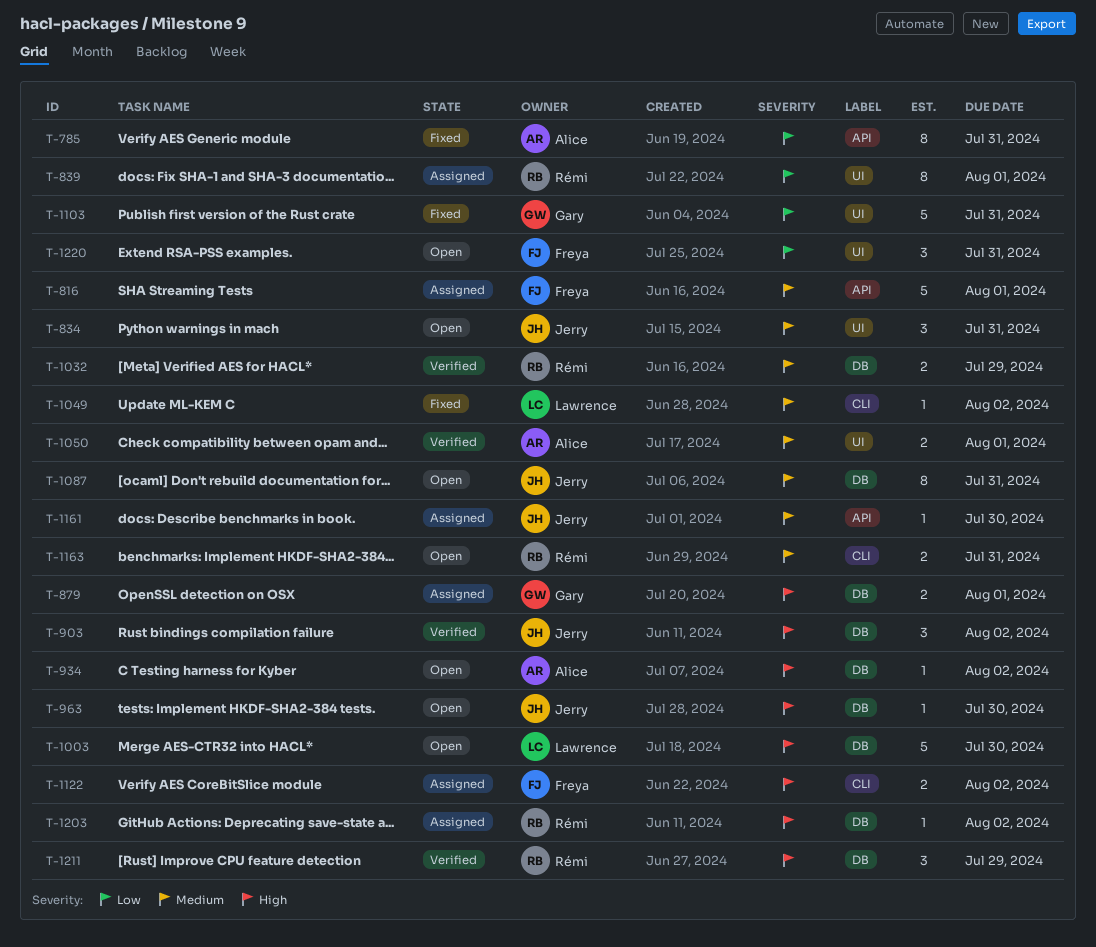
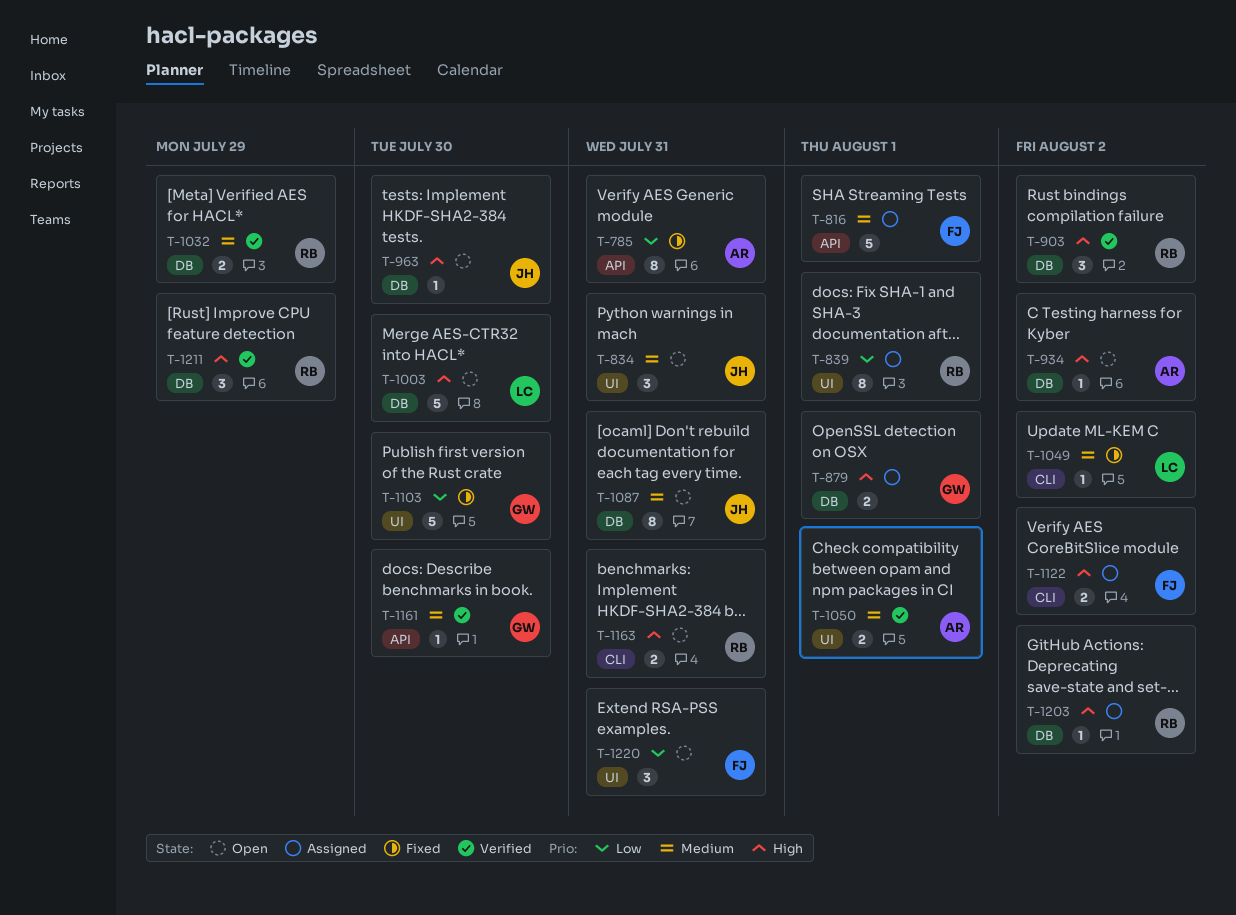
T-903, owner: Jerry -> Rémi
T-1103, due: Jul 31 -> Jul 30
T-1161, status: Assigned -> Verified
T-1161, owner: Jerry -> Gary
T-1163, priority: Medium -> High

